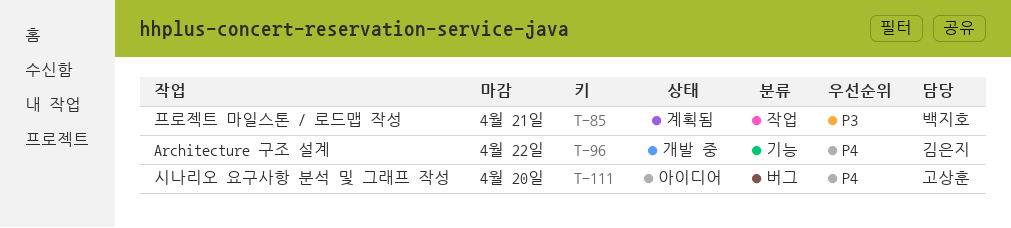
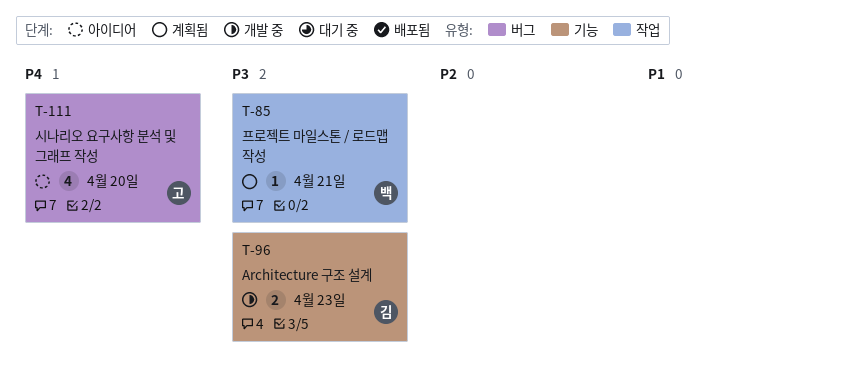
T-96, priority: P4 -> P3
T-96, due: Apr 22 -> Apr 23

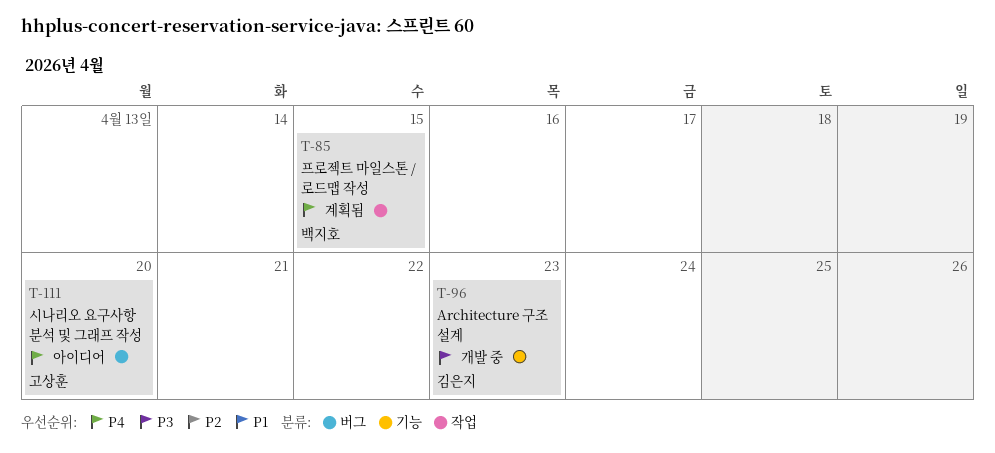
T-85, priority: P3 -> P4
T-85, due: Apr 21 -> Apr 15

